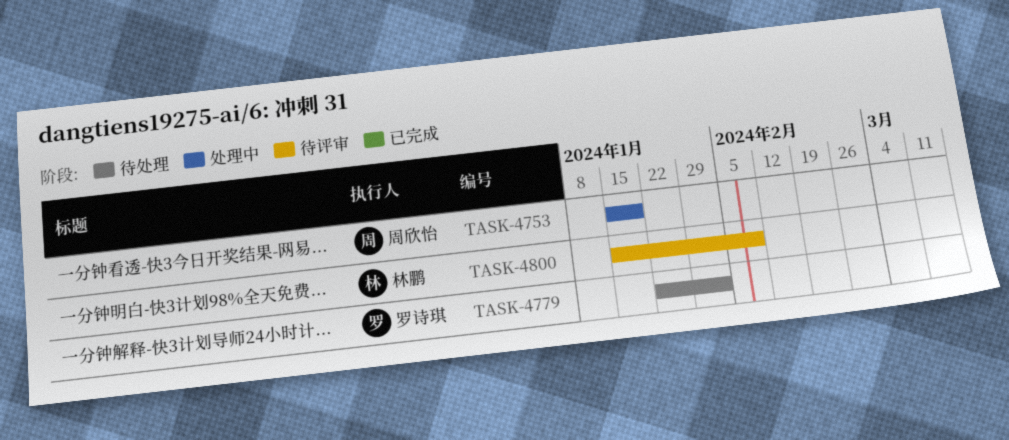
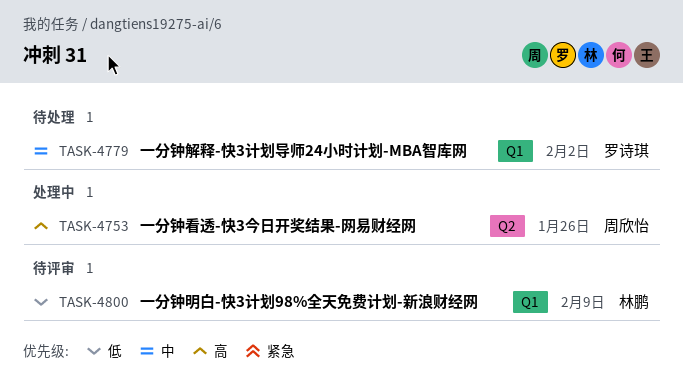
TASK-4753, due: Jan 19 -> Jan 26

